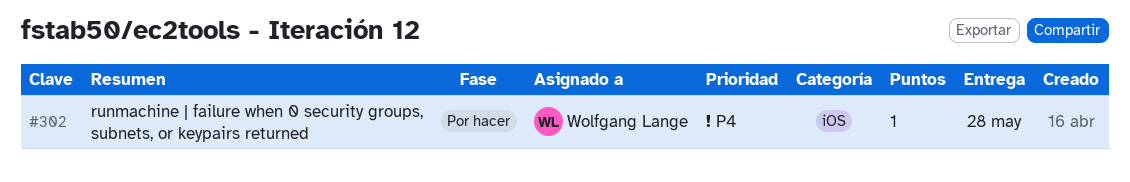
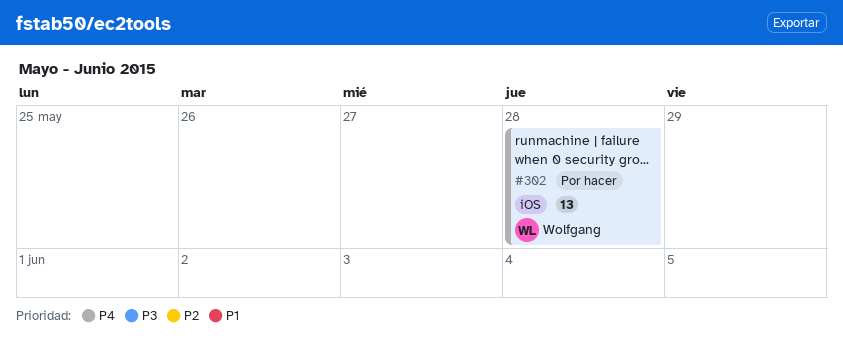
#302, estimate: 1 -> 13

